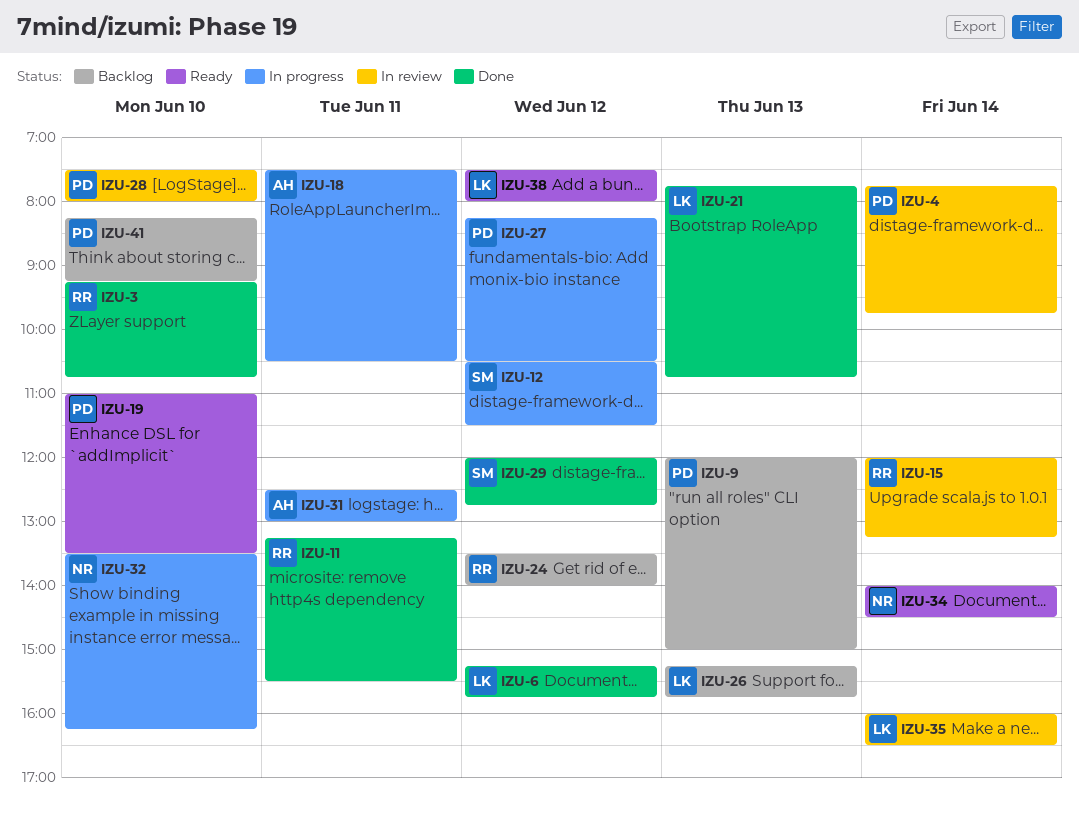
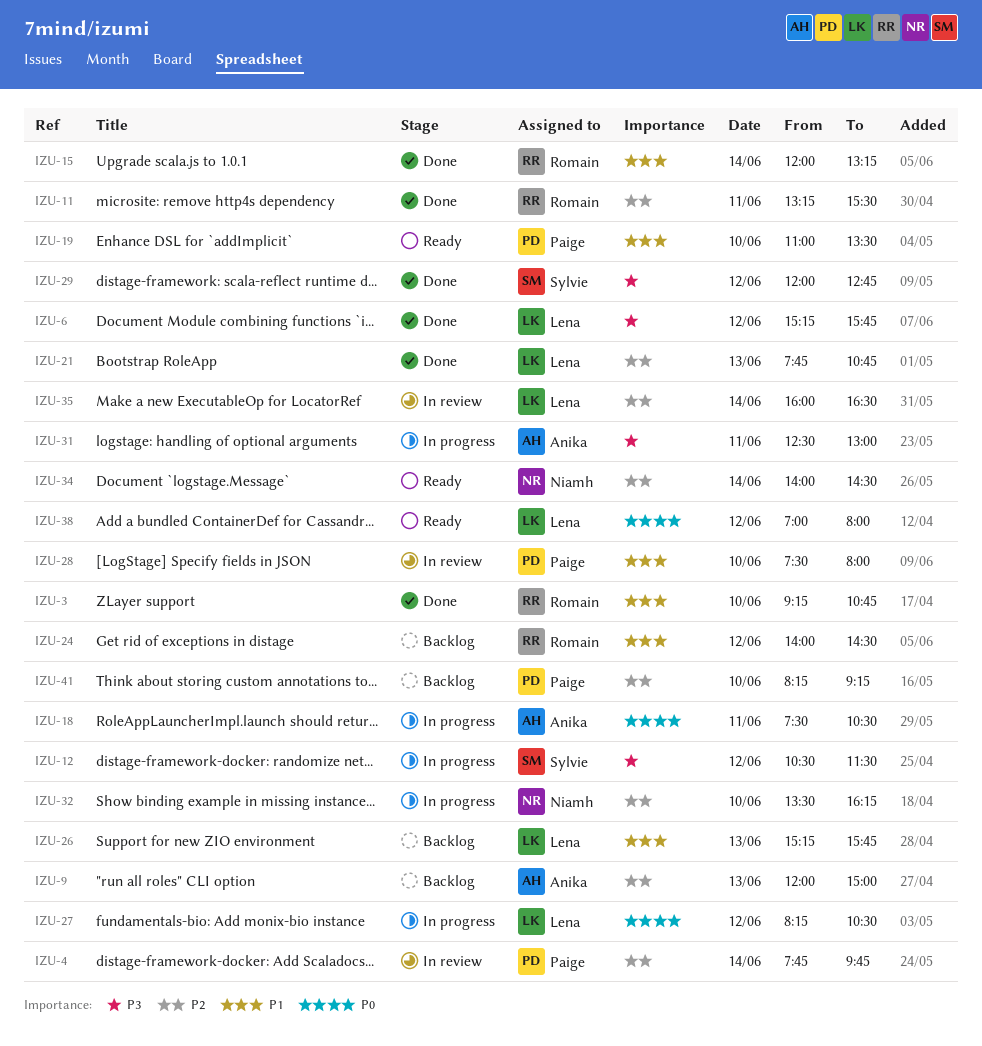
IZU-9, owner: Paige -> Anika
IZU-15, status: In review -> Done
IZU-24, begins: 13:30 -> 14:00
IZU-24, ends: 14:00 -> 14:30
IZU-27, owner: Paige -> Lena
IZU-38, begins: 07:30 -> 07:00

